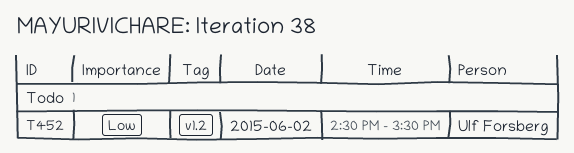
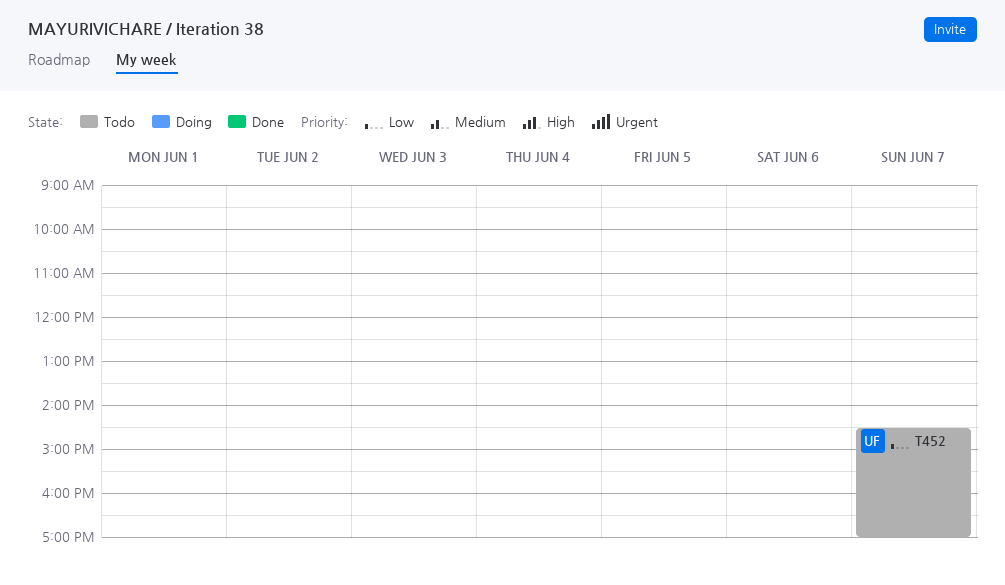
T452, day: Jun 2 -> Jun 7
T452, ends: 15:30 -> 17:00

